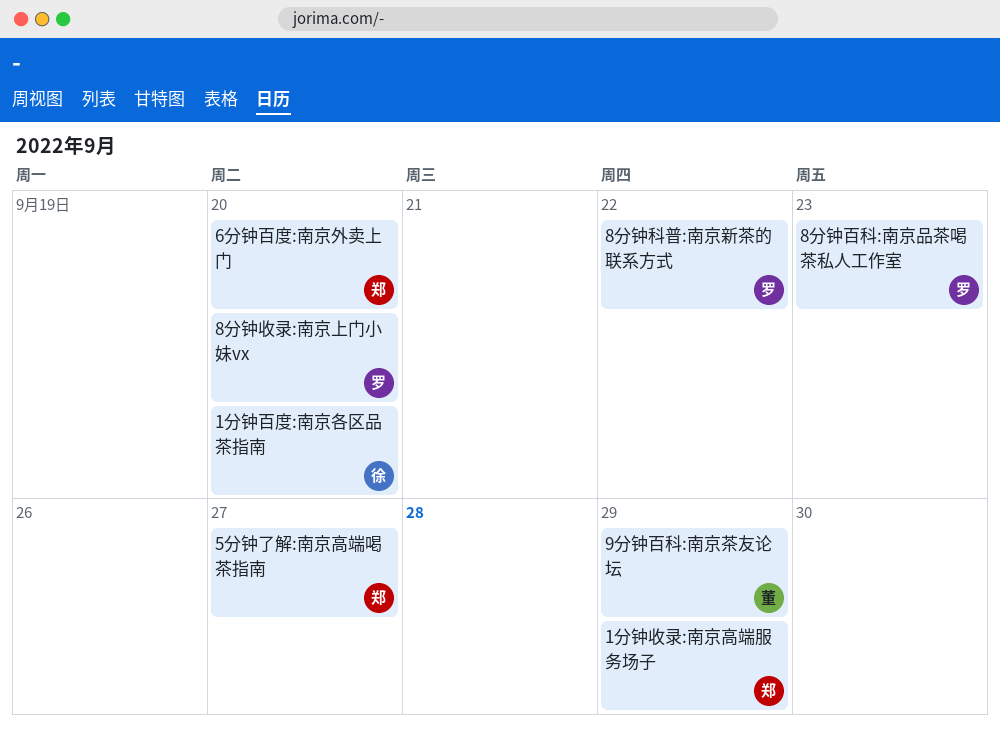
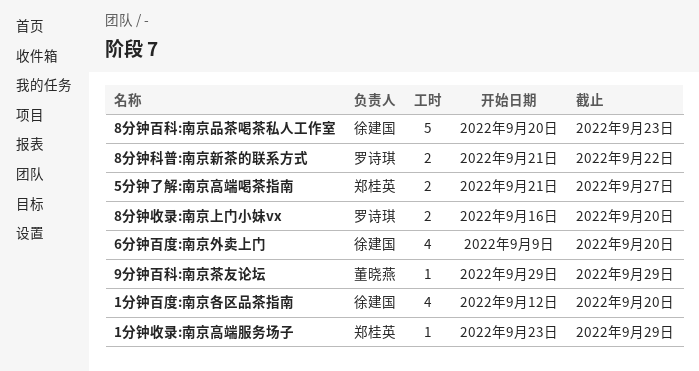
6分钟百度:南京外卖上门, owner: 郑桂英 -> 徐建国
8分钟百科:南京品茶喝茶私人工作室, owner: 罗诗琪 -> 徐建国

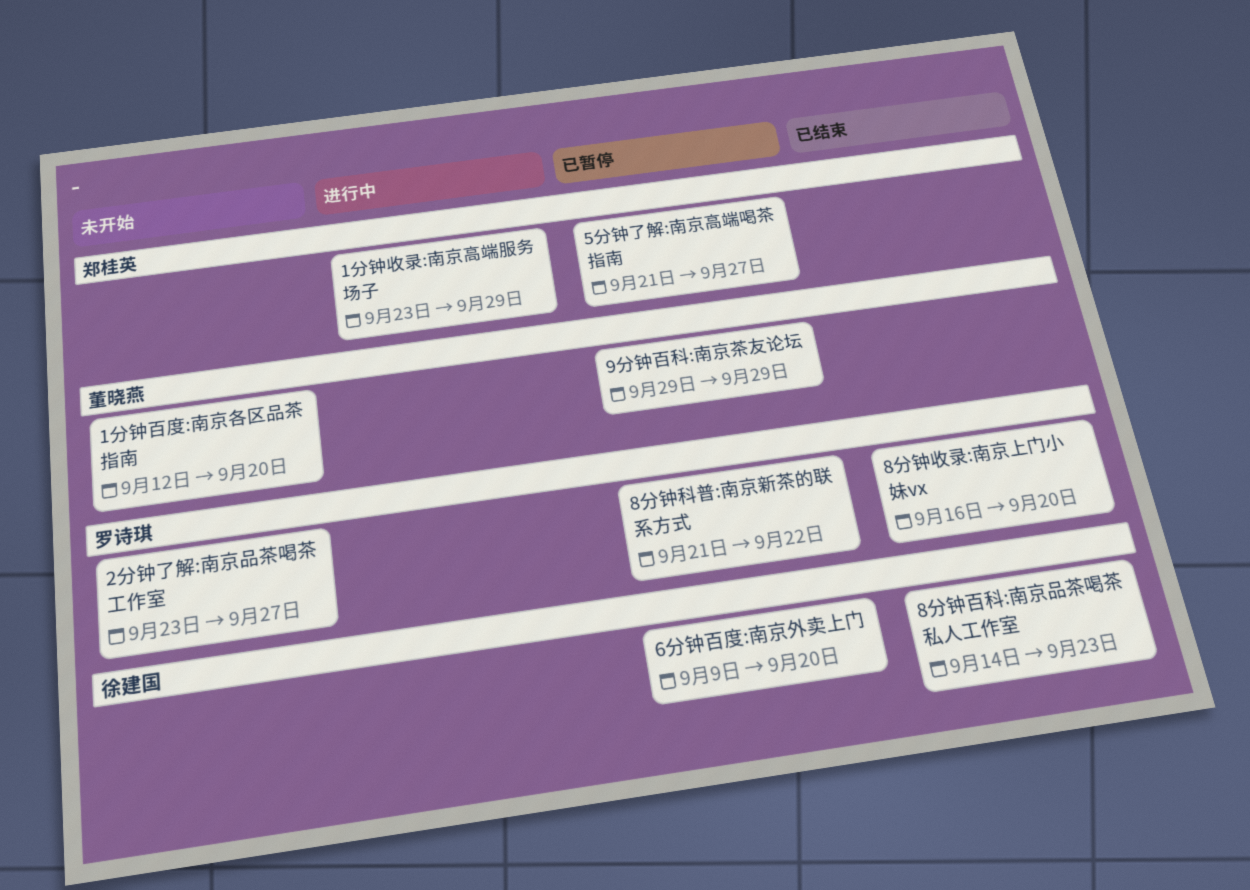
1分钟百度:南京各区品茶指南, owner: 徐建国 -> 董晓燕
2分钟了解:南京品茶喝茶工作室: none -> present
8分钟百科:南京品茶喝茶私人工作室, start: Sep 20 -> Sep 14

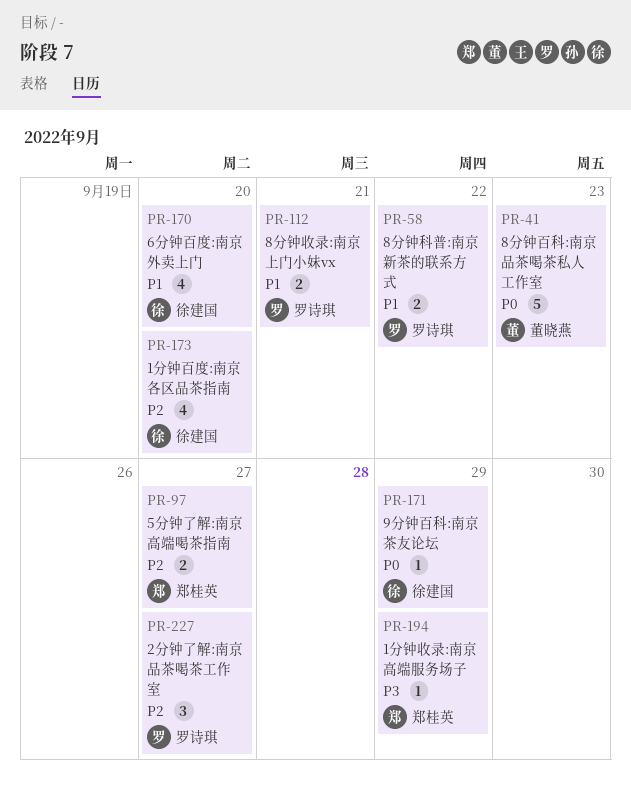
1分钟百度:南京各区品茶指南, owner: 董晓燕 -> 徐建国
8分钟收录:南京上门小妹vx, due: Sep 20 -> Sep 21
8分钟百科:南京品茶喝茶私人工作室, owner: 徐建国 -> 董晓燕
9分钟百科:南京茶友论坛, owner: 董晓燕 -> 徐建国

